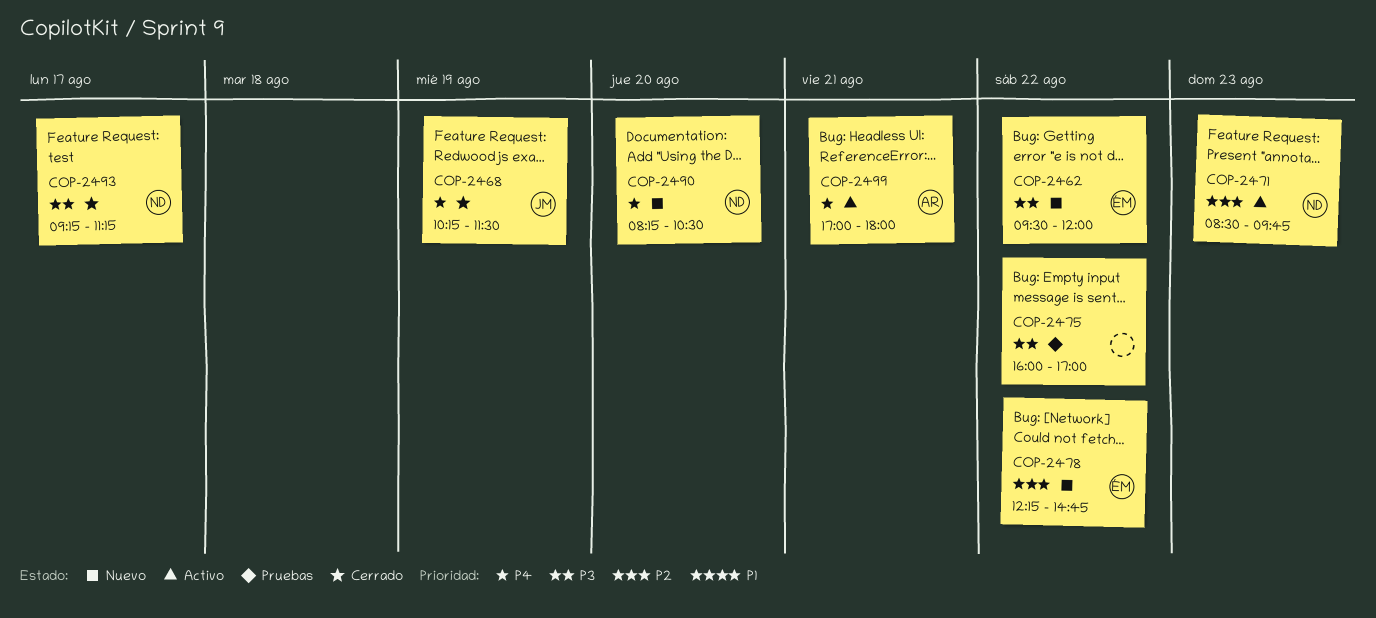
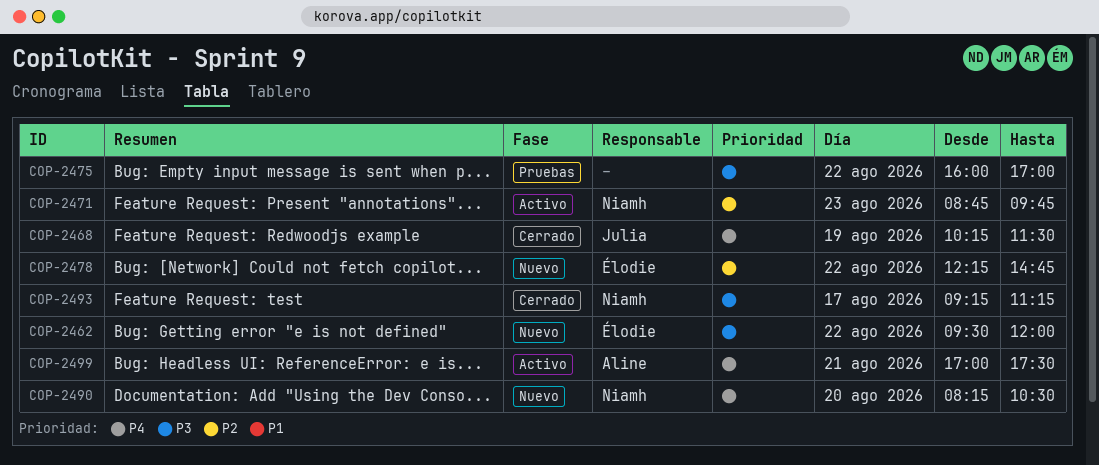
COP-2471, begins: 08:30 -> 08:45
COP-2499, ends: 18:00 -> 17:30

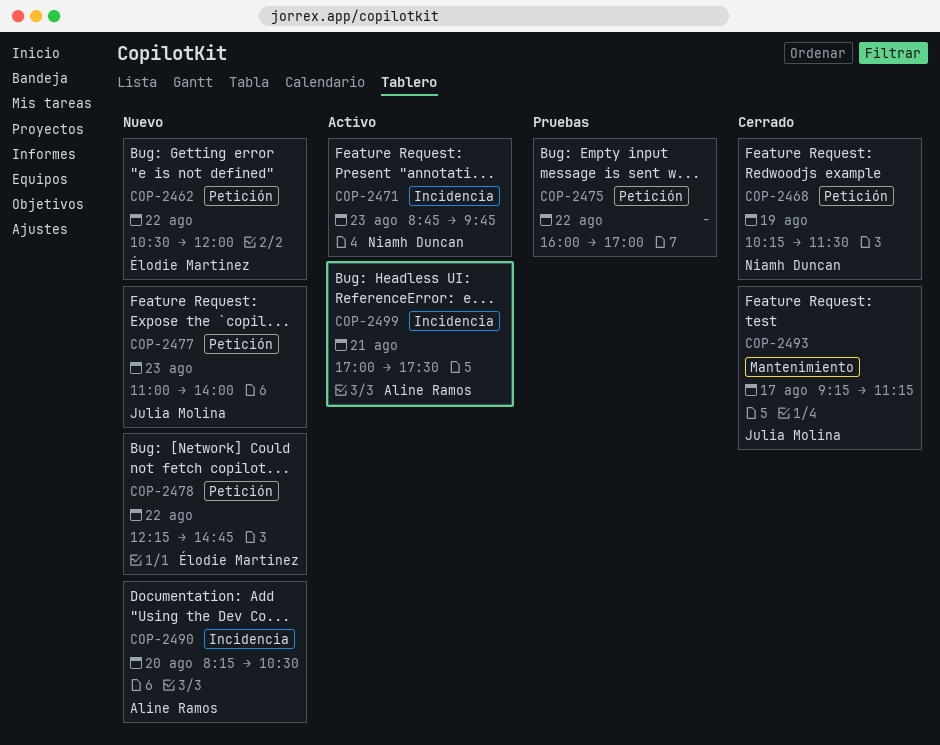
COP-2462, begins: 09:30 -> 10:30
COP-2468, owner: Julia Molina -> Niamh Duncan
COP-2477: none -> present
COP-2490, owner: Niamh Duncan -> Aline Ramos
COP-2493, owner: Niamh Duncan -> Julia Molina

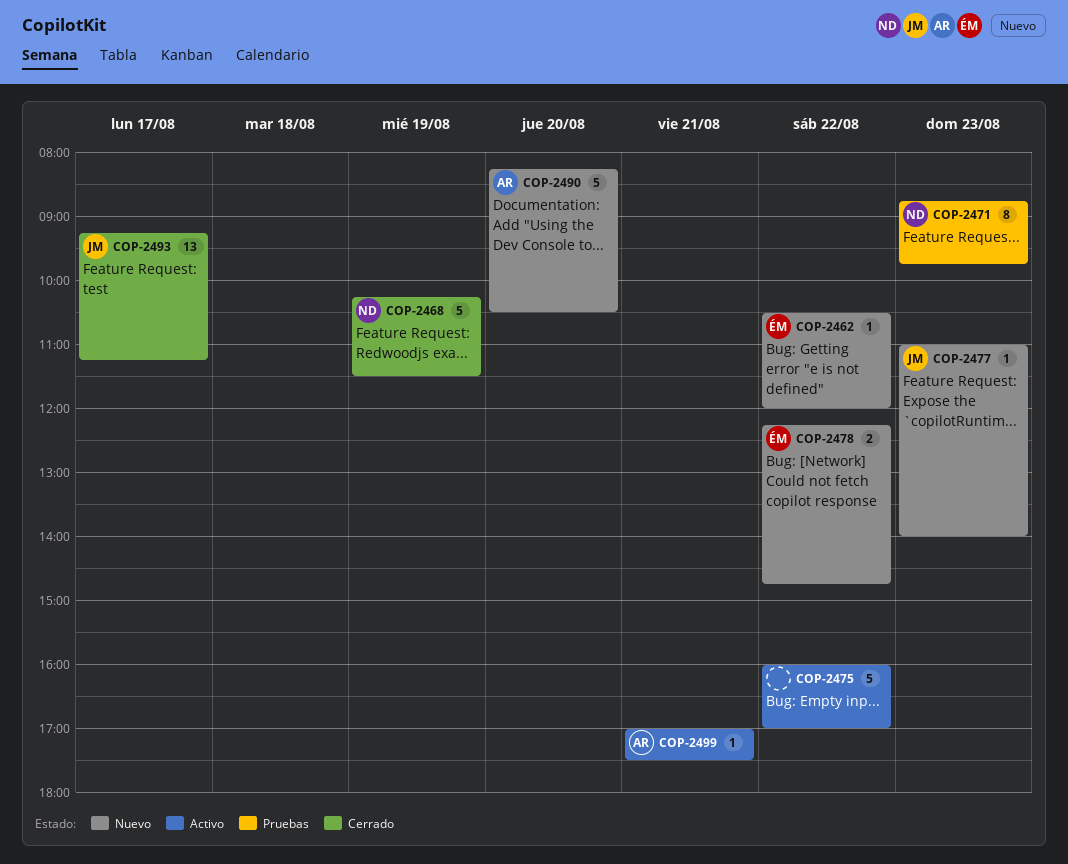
COP-2471, status: Activo -> Pruebas
COP-2475, status: Pruebas -> Activo

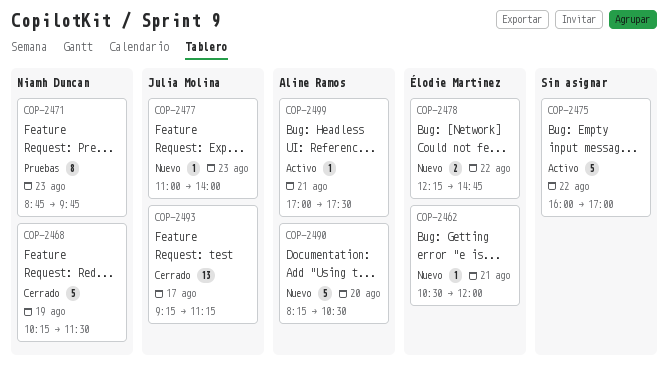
COP-2462, day: Aug 22 -> Aug 21

